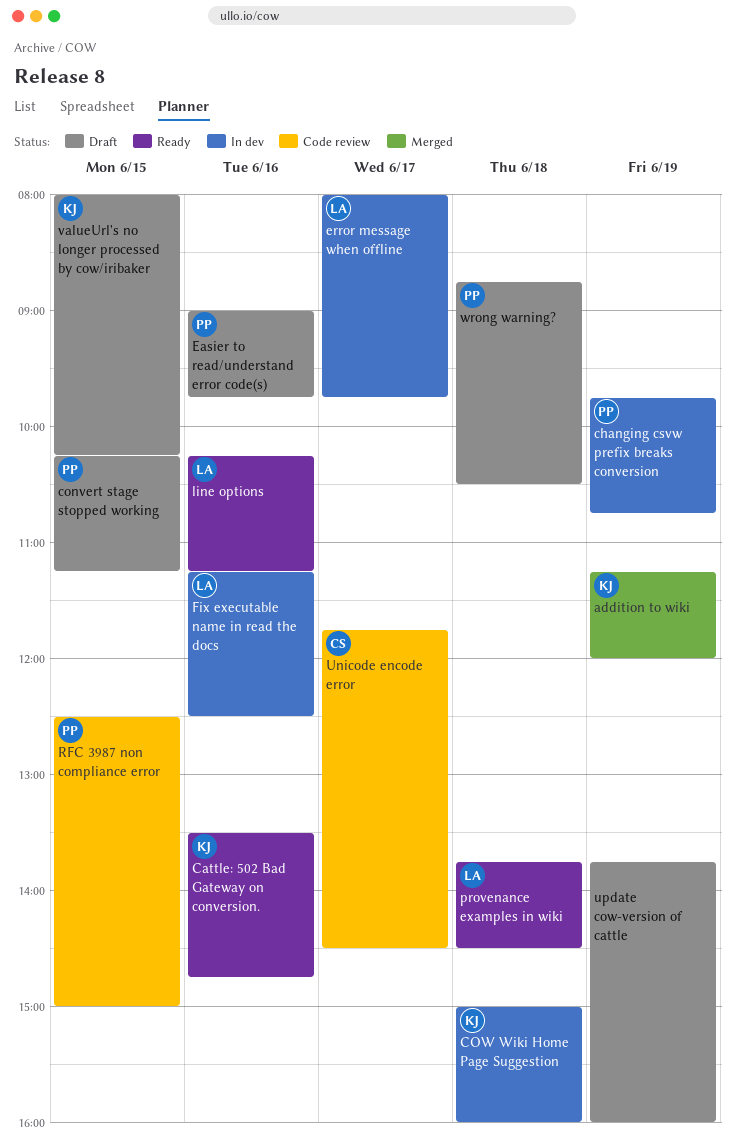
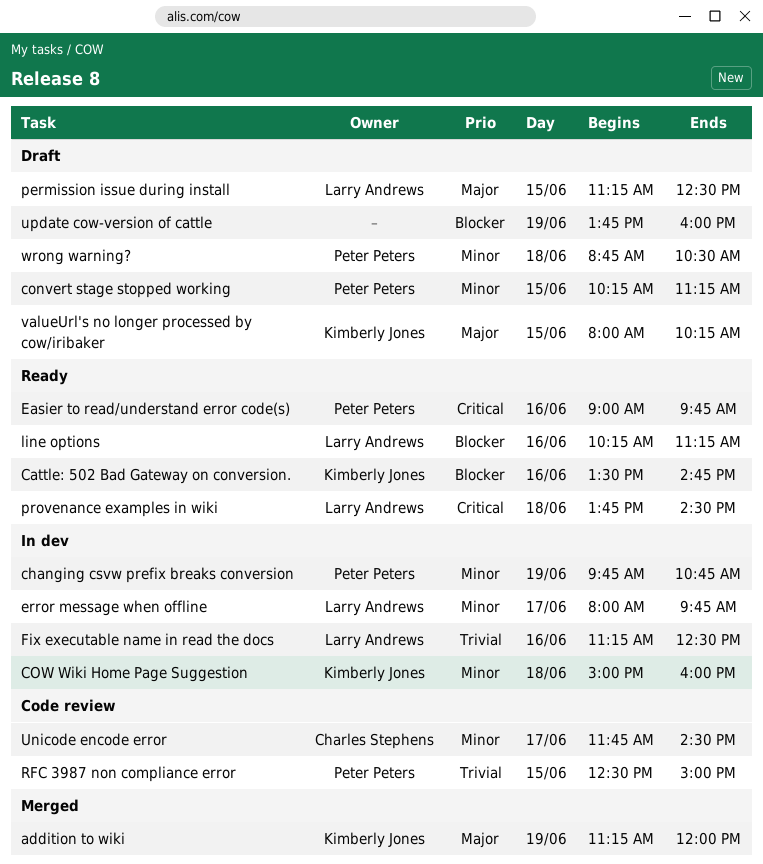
Easier to read/understand error code(s), status: Draft -> Ready
permission issue during install: none -> present

